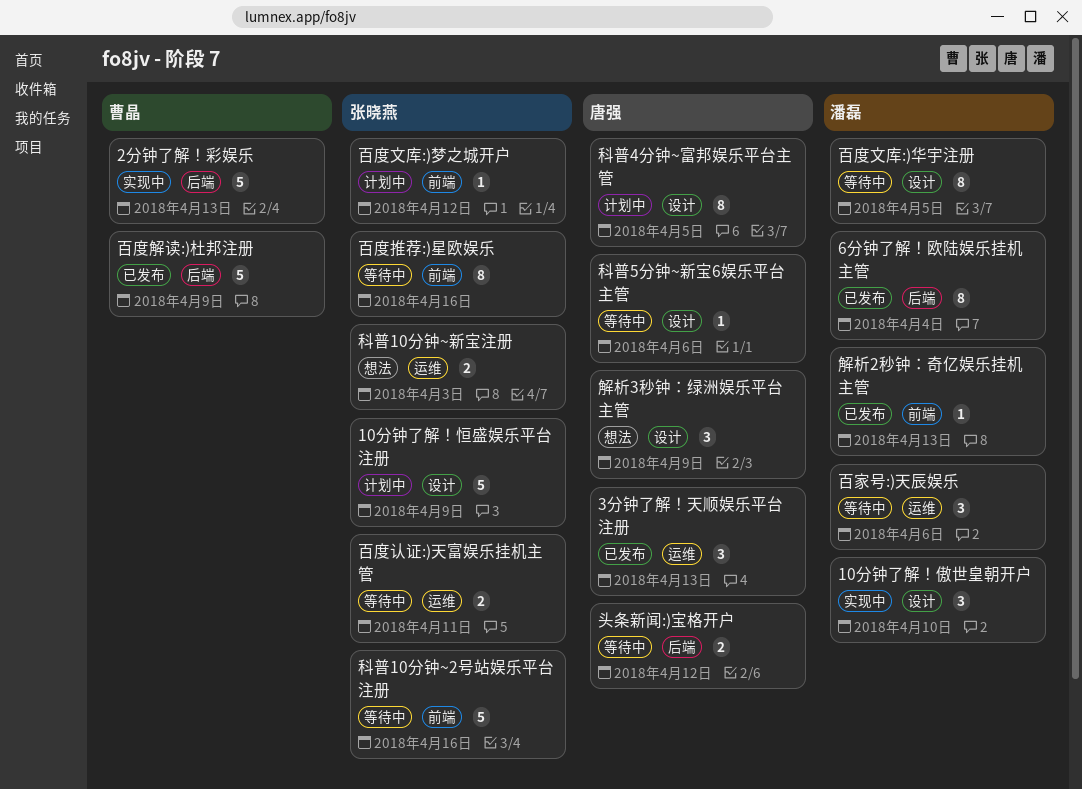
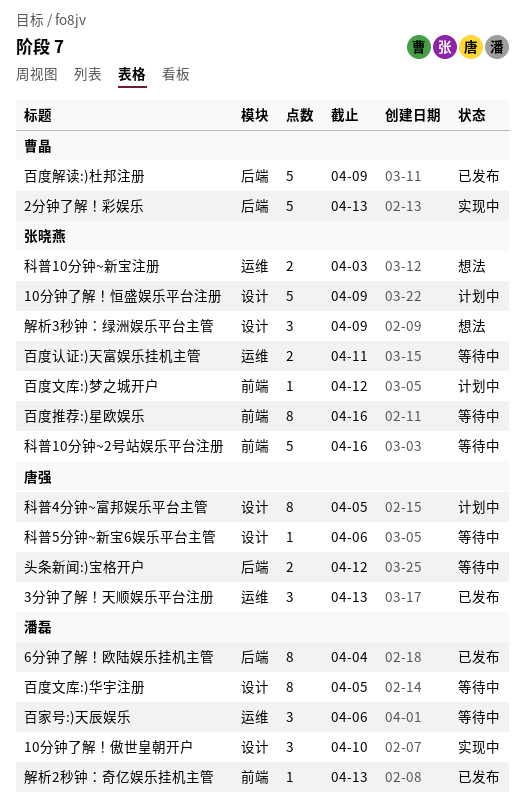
解析3秒钟：绿洲娱乐平台主管, owner: 唐强 -> 张晓燕

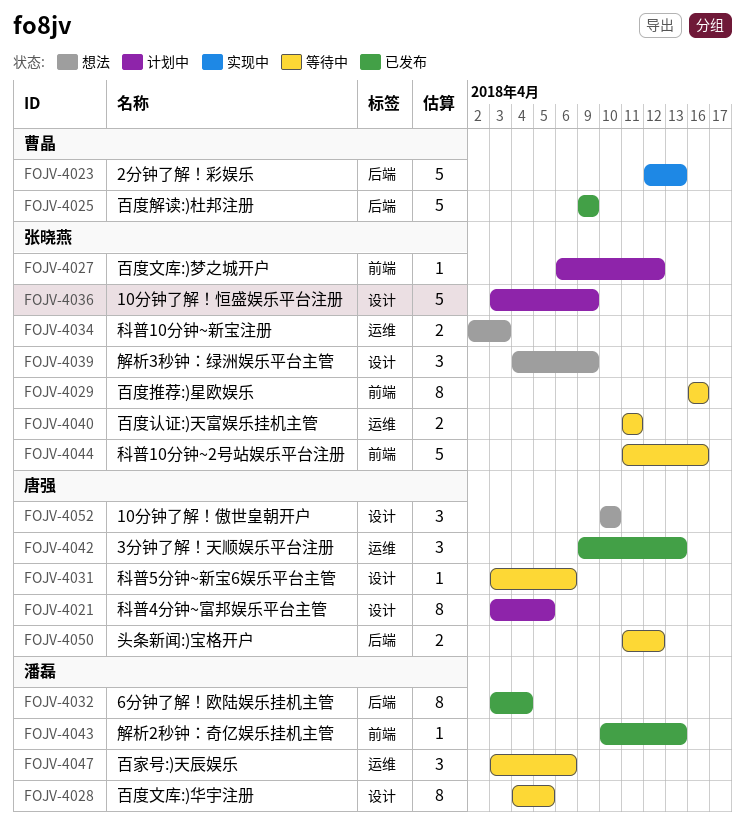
10分钟了解！傲世皇朝开户, status: 实现中 -> 想法
10分钟了解！傲世皇朝开户, owner: 潘磊 -> 唐强

